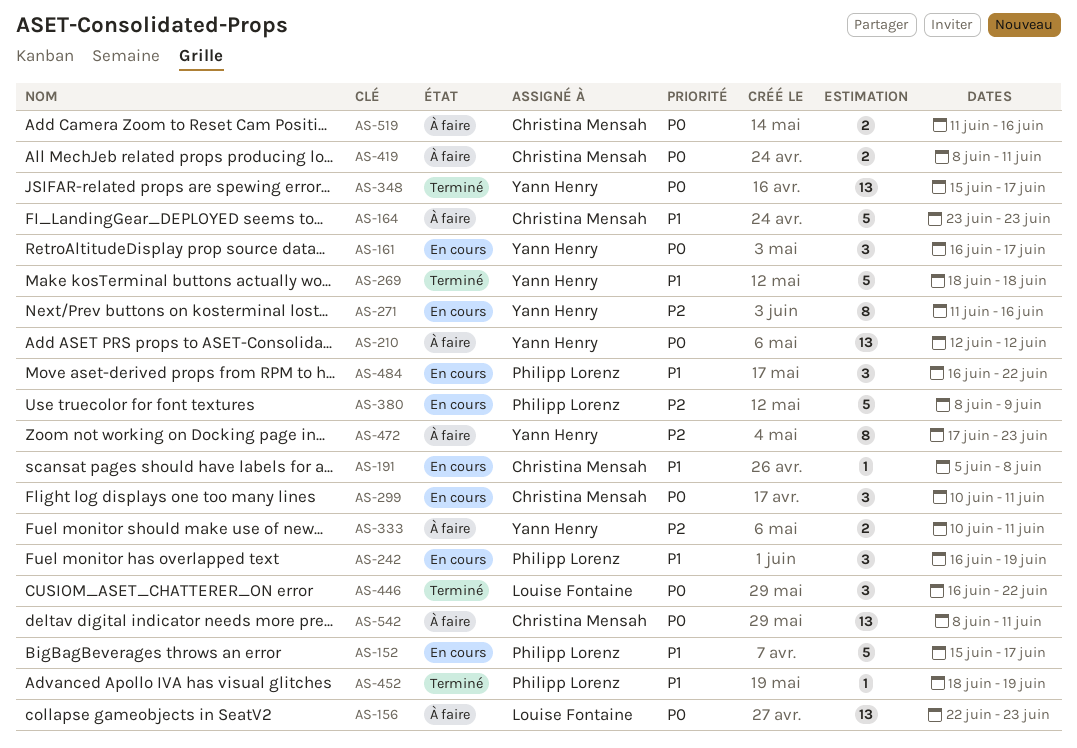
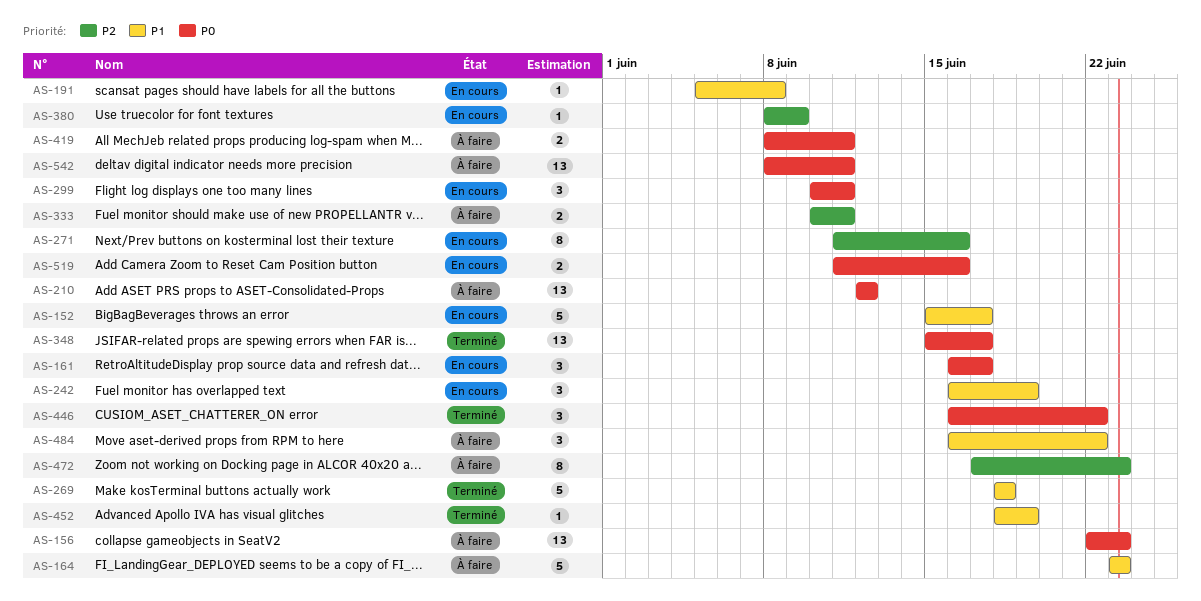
AS-380, estimate: 5 -> 1
AS-484, status: En cours -> À faire
AS-519, status: À faire -> En cours

